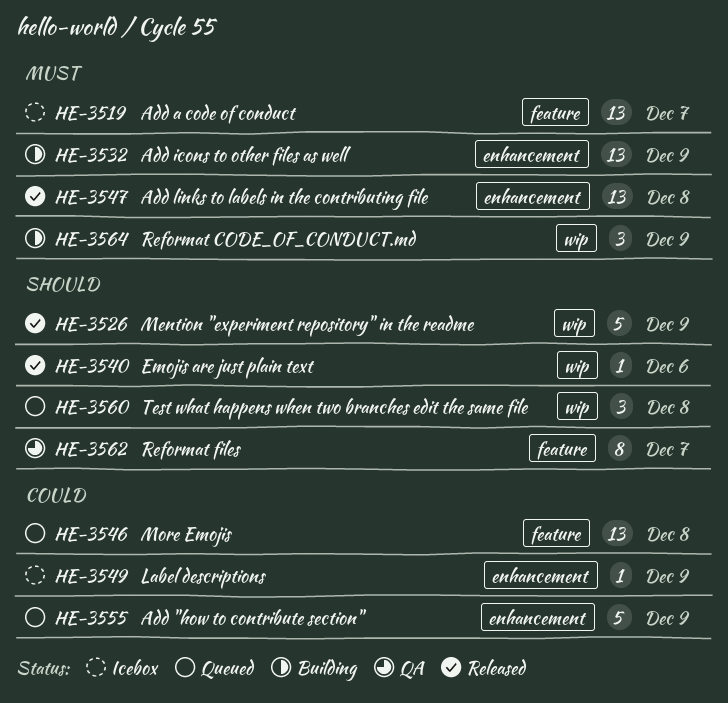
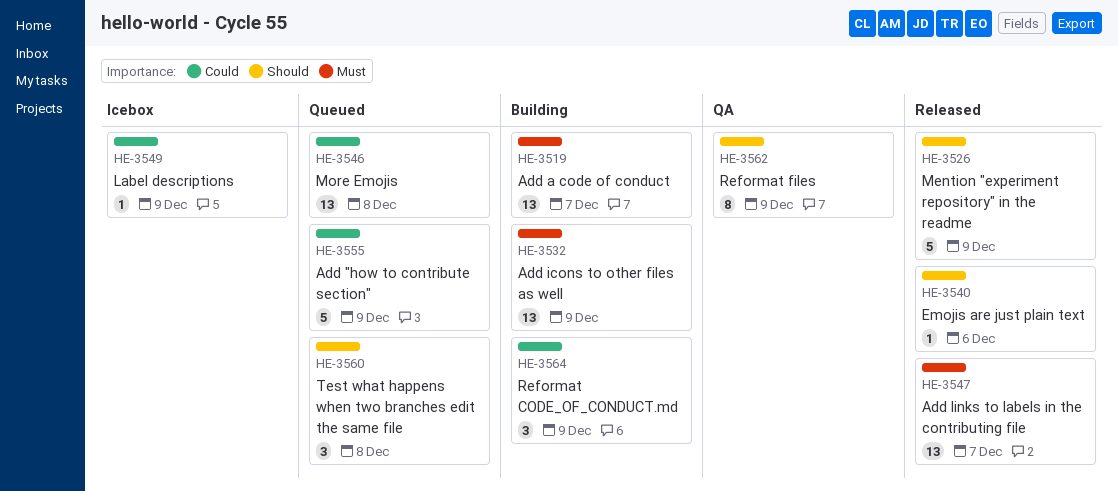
HE-3519, status: Icebox -> Building
HE-3547, due: Dec 8 -> Dec 7
HE-3562, due: Dec 7 -> Dec 9
HE-3564, priority: Must -> Could

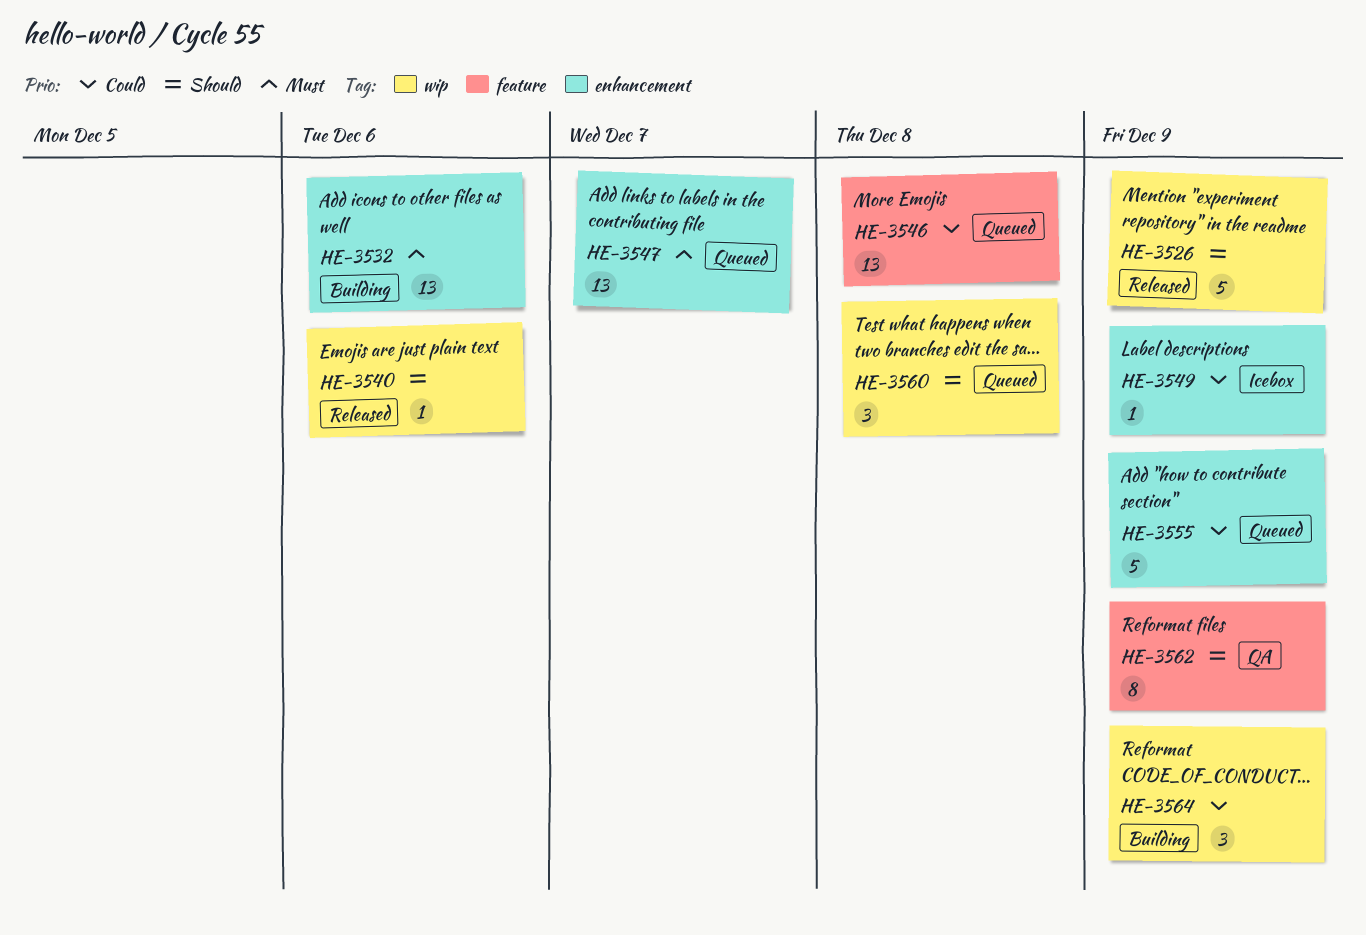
HE-3519: present -> none
HE-3532, due: Dec 9 -> Dec 6
HE-3547, status: Released -> Queued

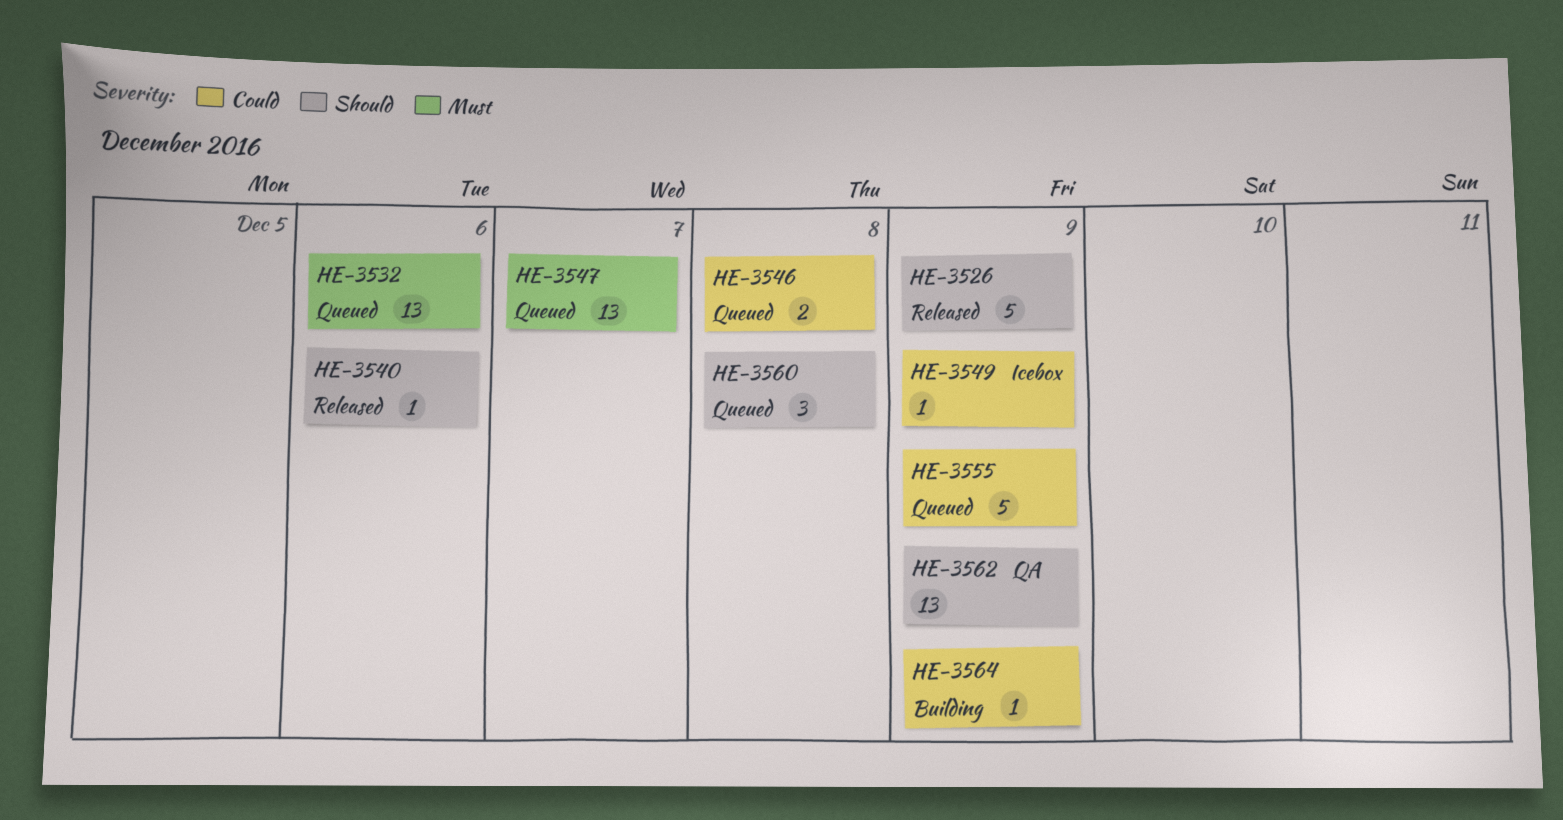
HE-3532, status: Building -> Queued
HE-3546, estimate: 13 -> 2
HE-3562, estimate: 8 -> 13
HE-3564, estimate: 3 -> 1

